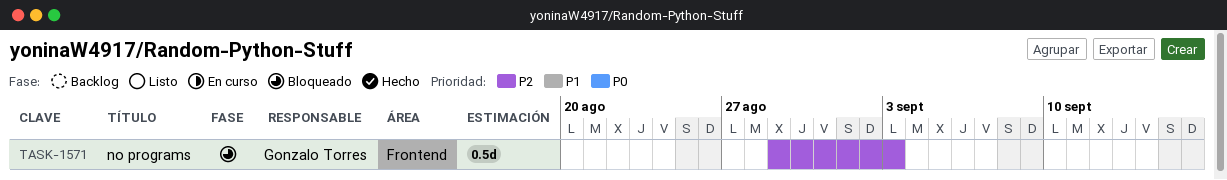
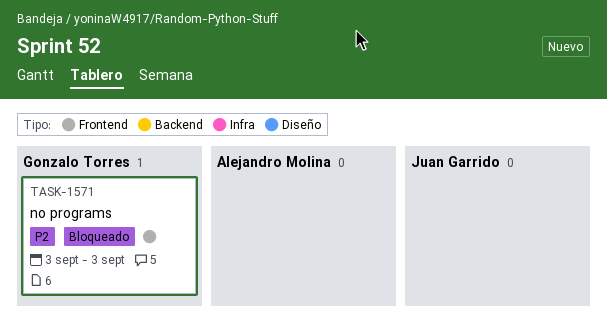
TASK-1571, start: Aug 29 -> Sep 3

